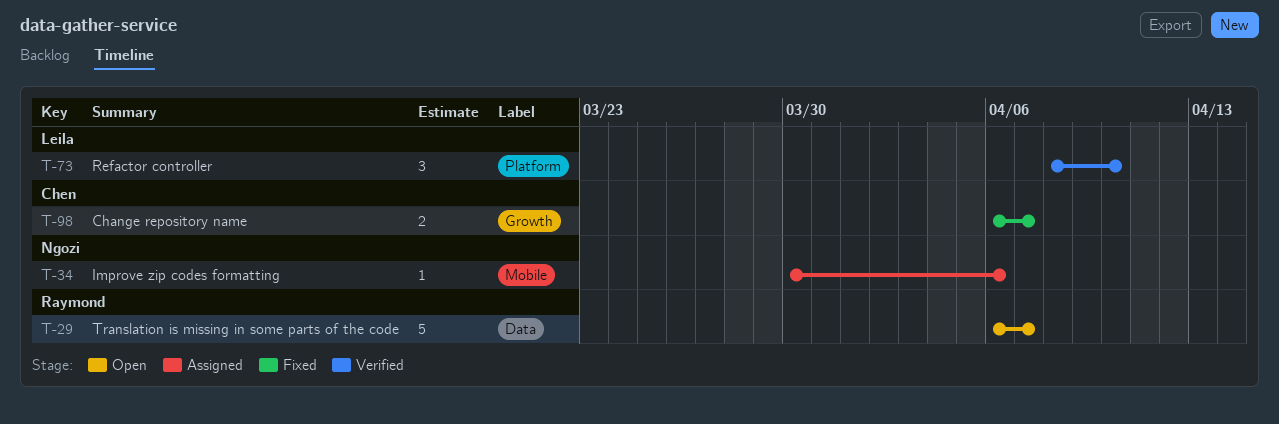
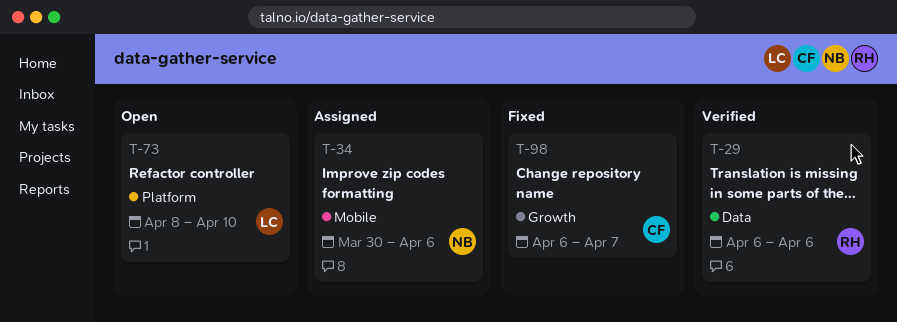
T-29, status: Open -> Verified
T-29, due: Apr 7 -> Apr 6
T-73, status: Verified -> Open

